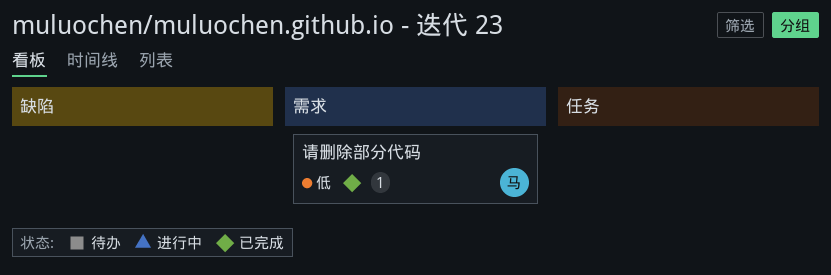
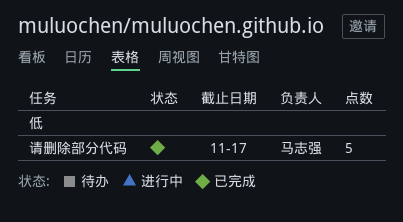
请删除部分代码, estimate: 1 -> 5

